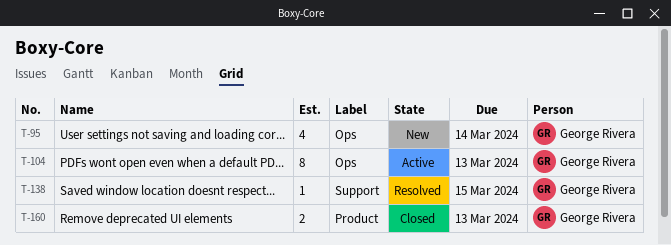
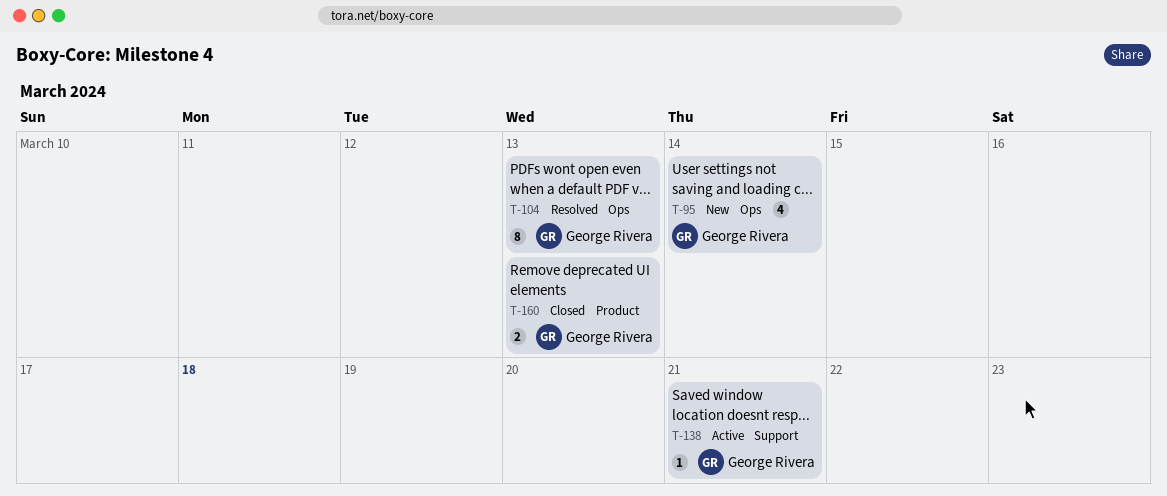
T-104, status: Active -> Resolved
T-138, status: Resolved -> Active
T-138, due: Mar 15 -> Mar 21

